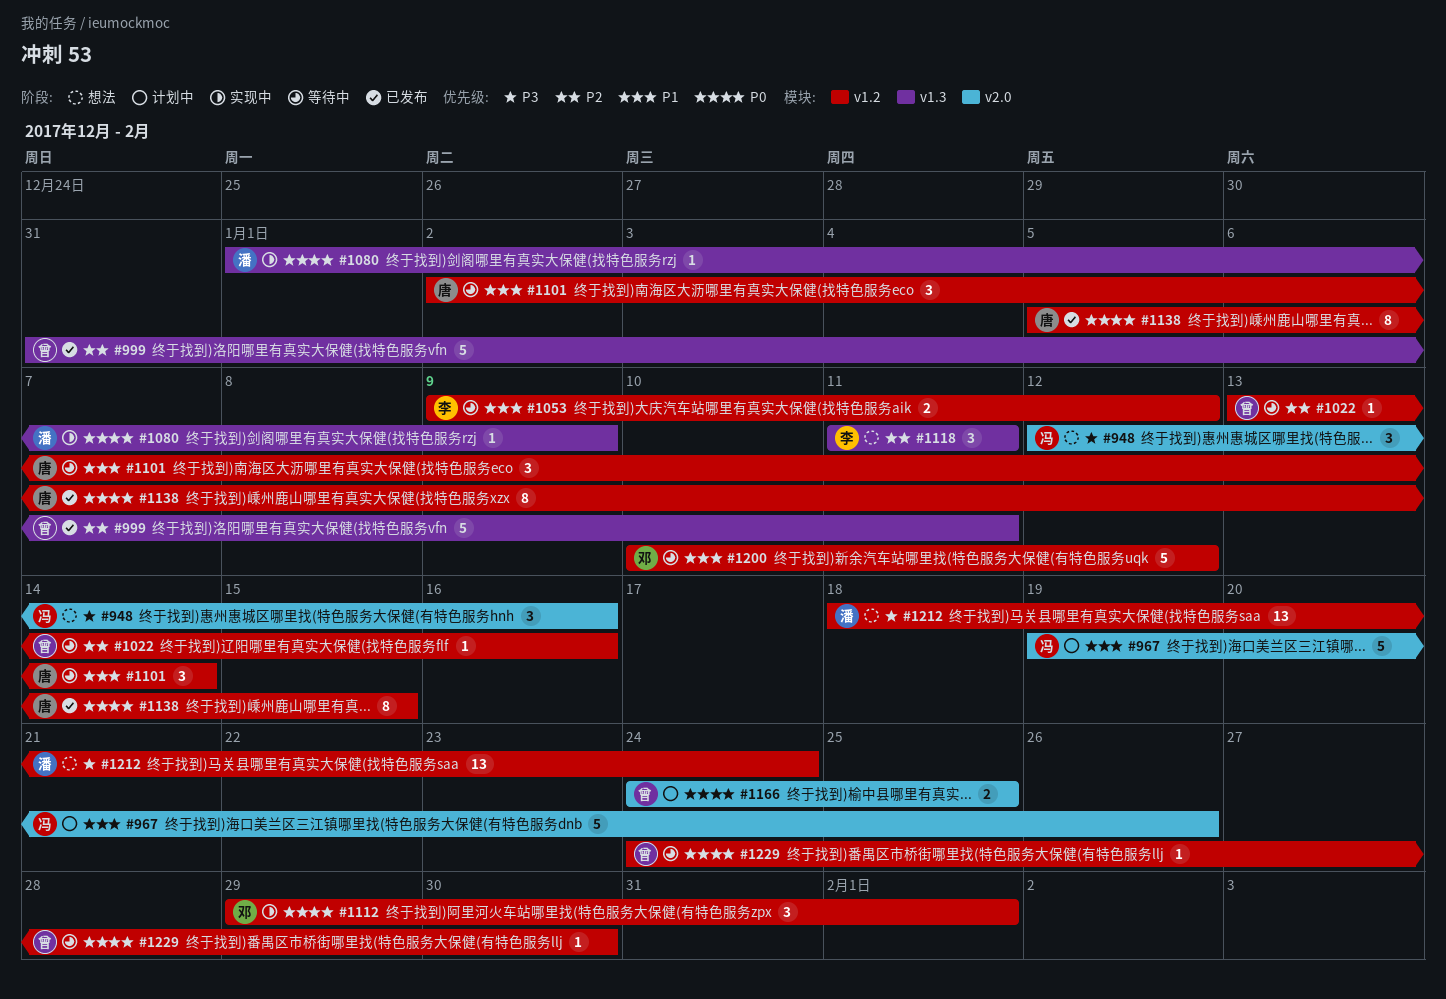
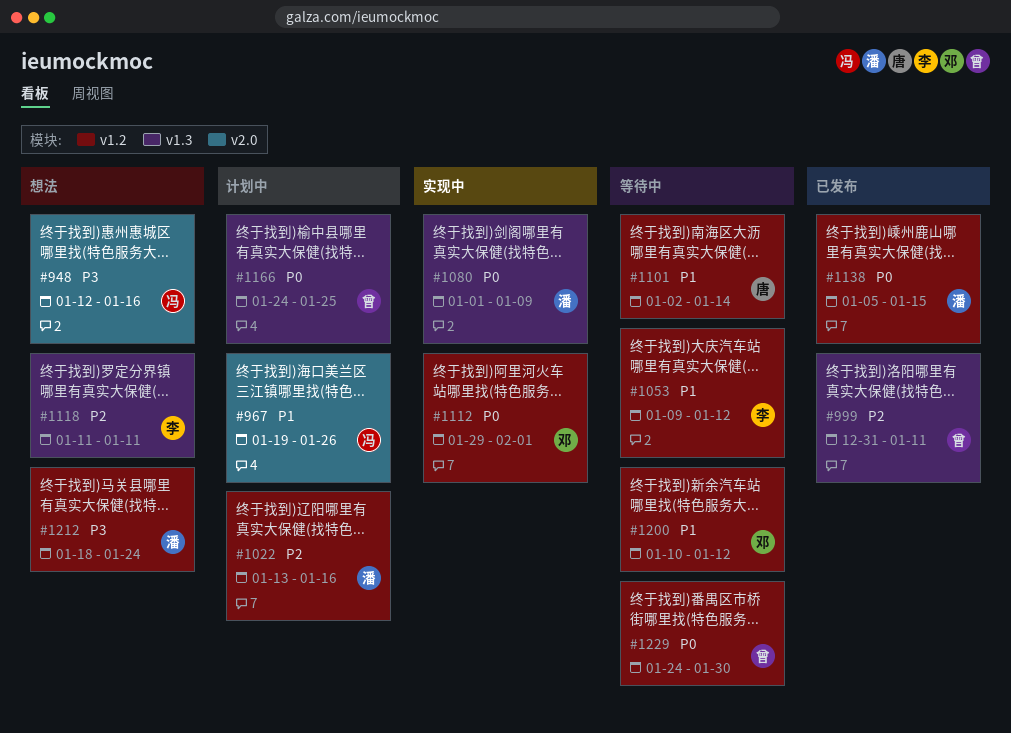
#1022, status: 等待中 -> 计划中
#1022, owner: 曾 -> 潘
#1138, owner: 唐 -> 潘
#1166, label: v2.0 -> v1.3

